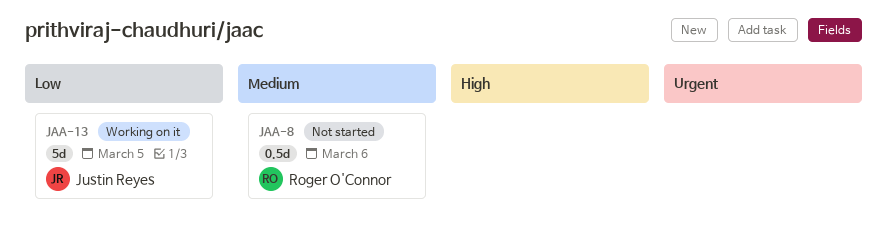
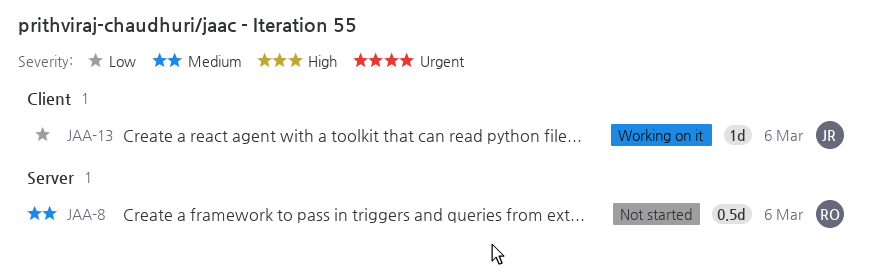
JAA-13, estimate: 5d -> 1d
JAA-13, due: Mar 5 -> Mar 6

